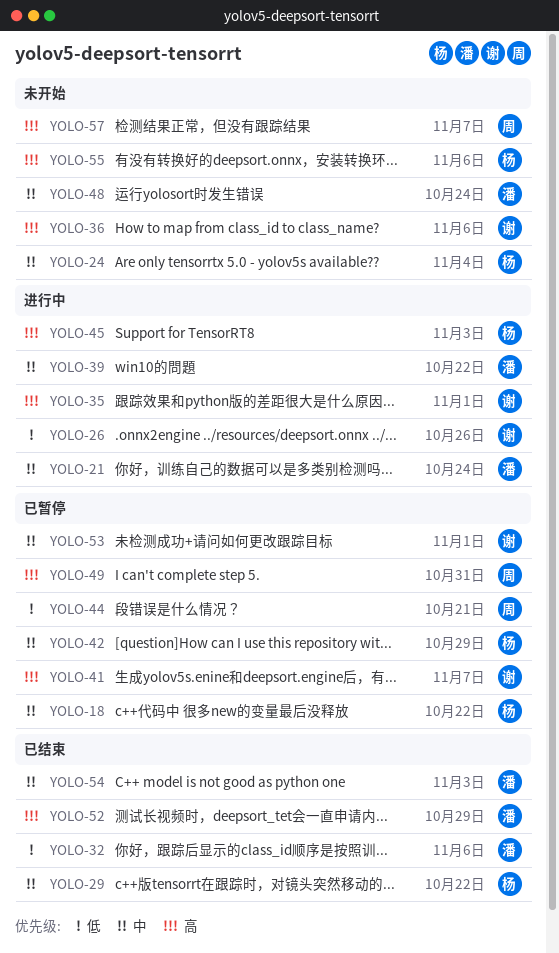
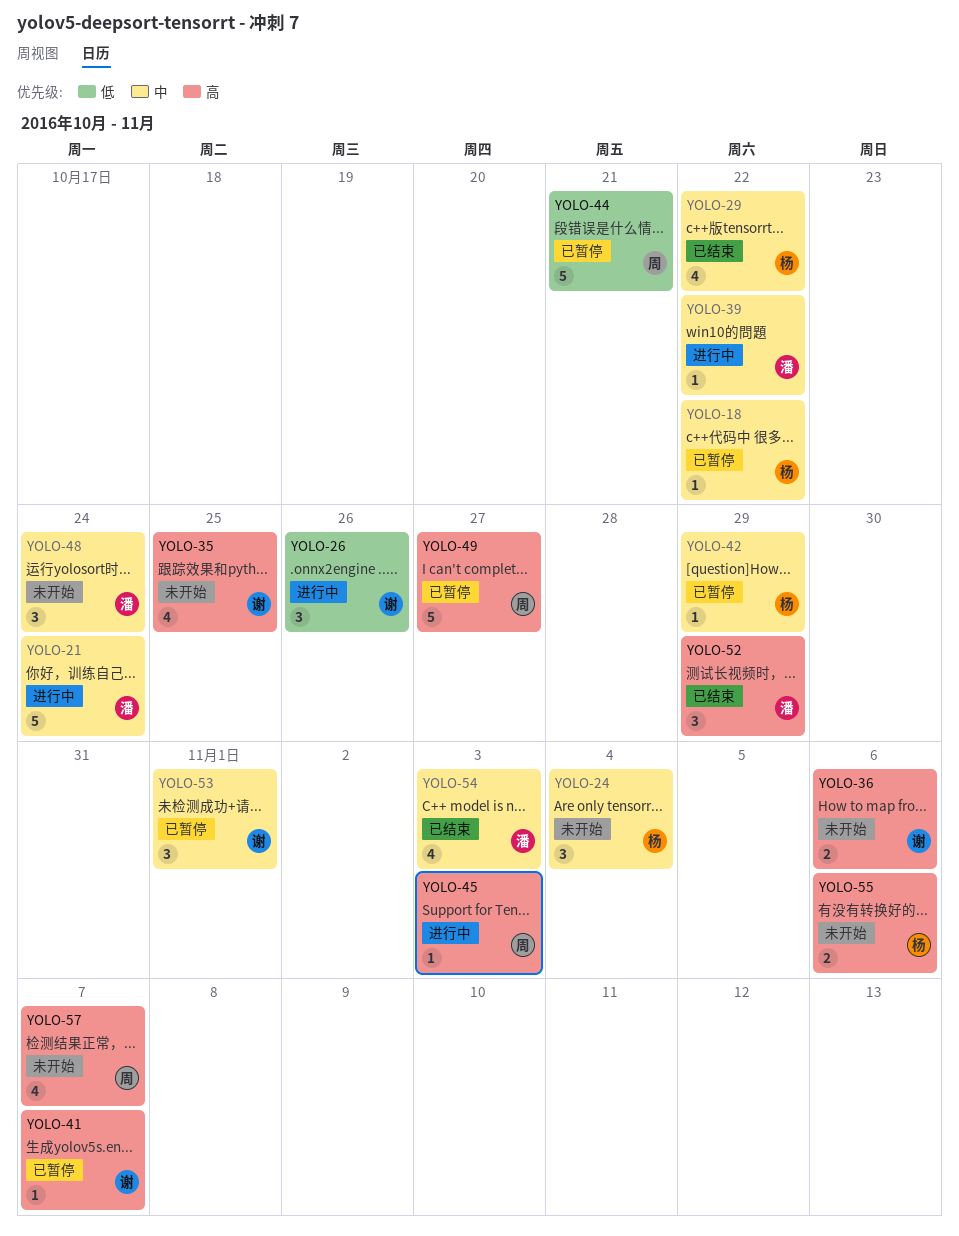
YOLO-32: present -> none
YOLO-35, status: 进行中 -> 未开始
YOLO-35, due: Nov 1 -> Oct 25
YOLO-45, owner: 杨 -> 周
YOLO-49, due: Oct 31 -> Oct 27

